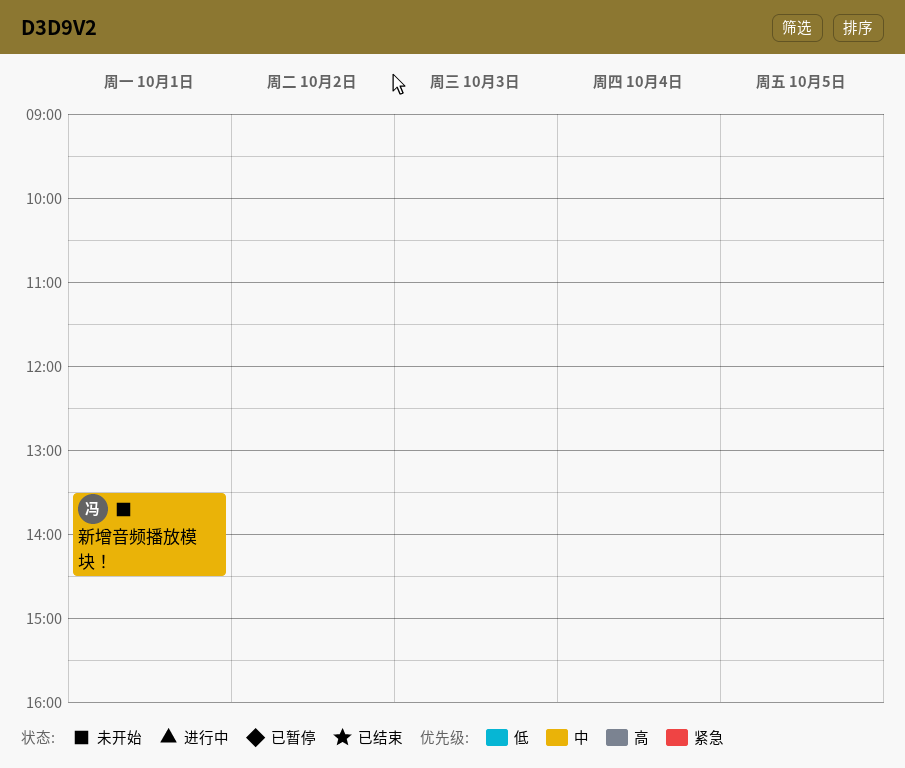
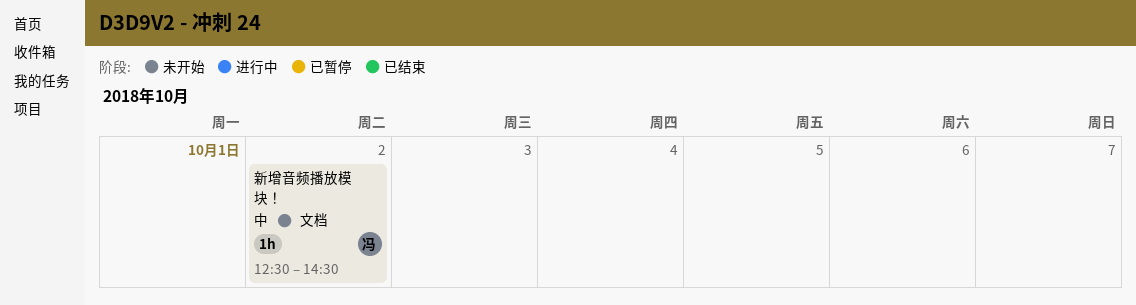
新增音频播放模块！, day: Oct 1 -> Oct 2
新增音频播放模块！, begins: 13:30 -> 12:30

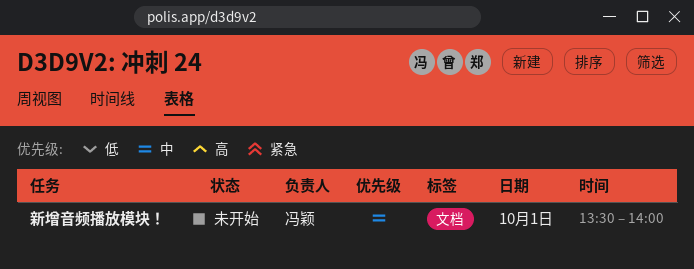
新增音频播放模块！, day: Oct 2 -> Oct 1
新增音频播放模块！, begins: 12:30 -> 13:30
新增音频播放模块！, ends: 14:30 -> 14:00

